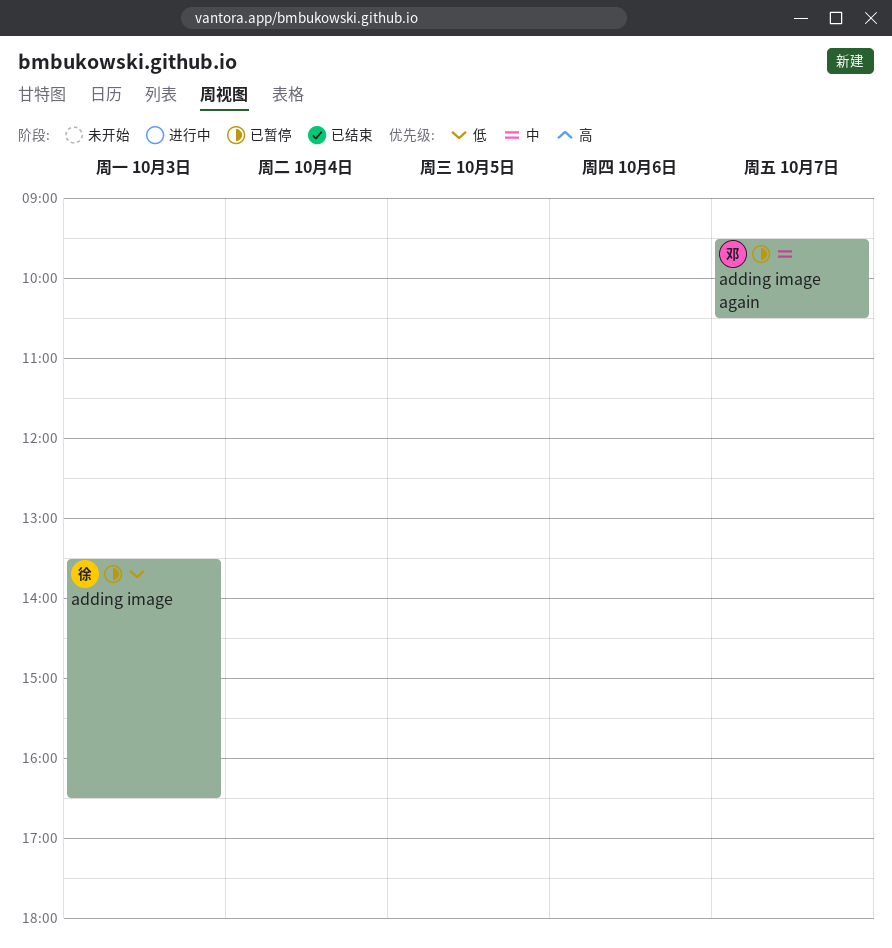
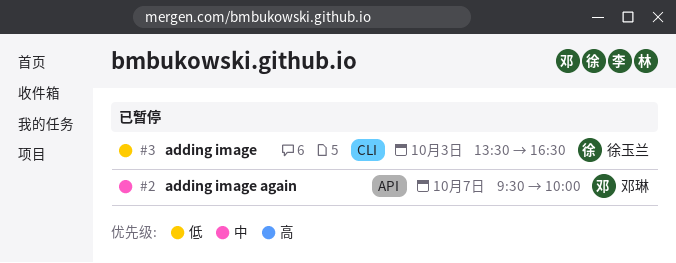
adding image again, ends: 10:30 -> 10:00

